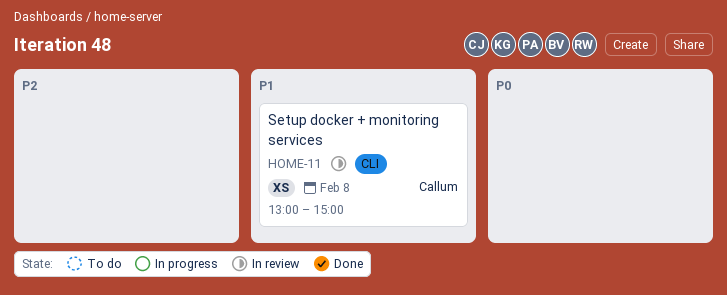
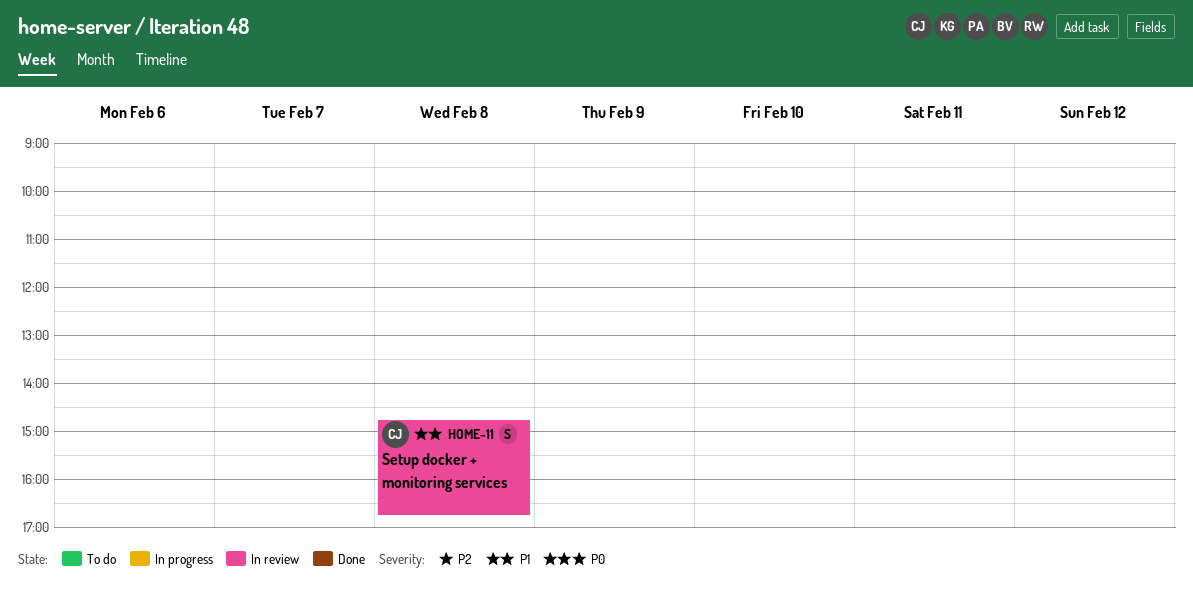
HOME-11, estimate: XS -> S
HOME-11, begins: 13:00 -> 14:45
HOME-11, ends: 15:00 -> 16:45

